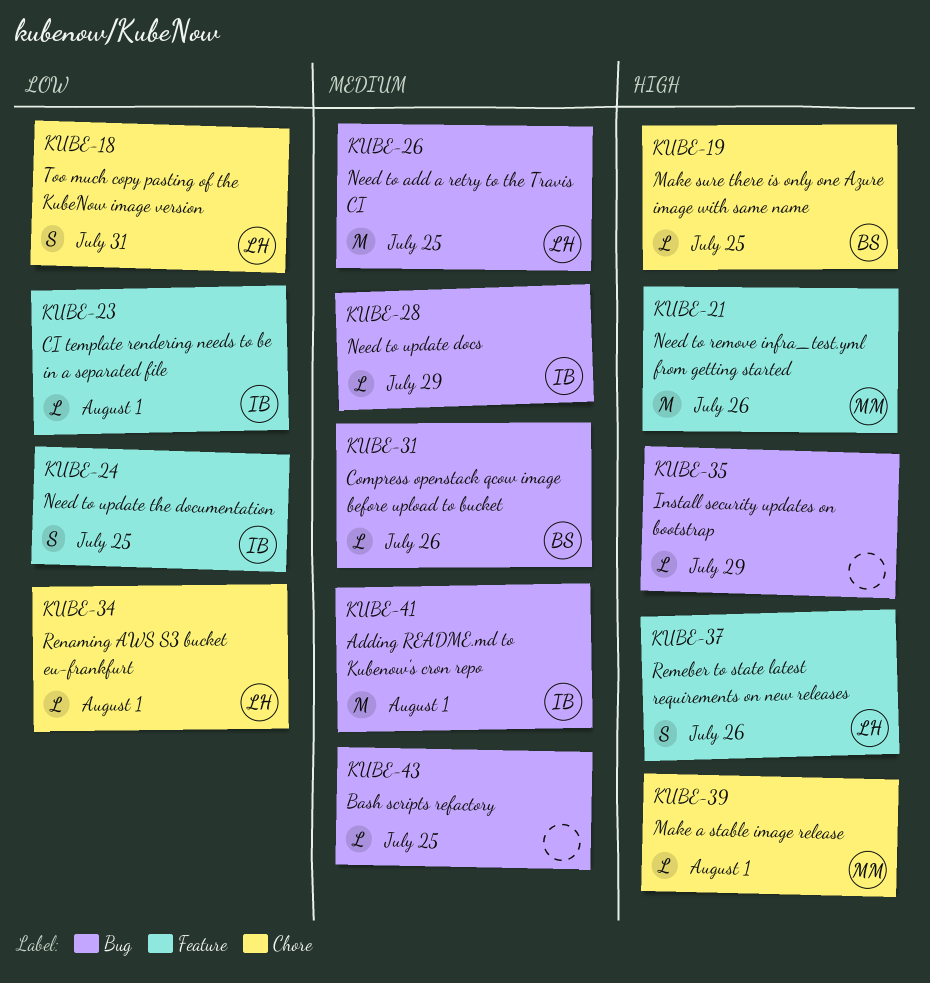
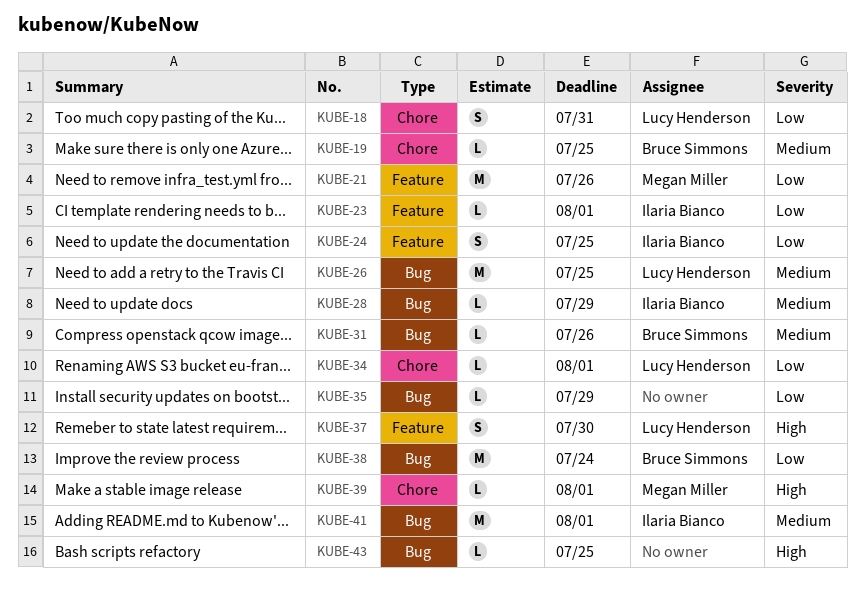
KUBE-19, priority: High -> Medium
KUBE-21, priority: High -> Low
KUBE-35, priority: High -> Low
KUBE-37, due: Jul 26 -> Jul 30
KUBE-38: none -> present
KUBE-43, priority: Medium -> High

